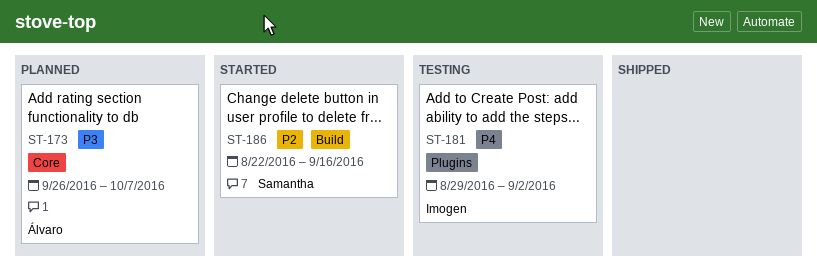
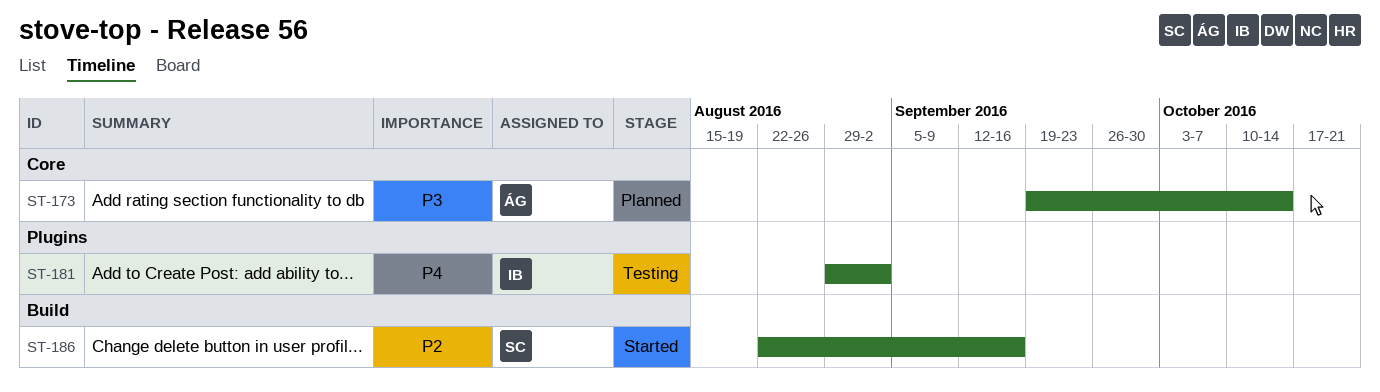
ST-173, start: Sep 26 -> Sep 19
ST-173, due: Oct 7 -> Oct 14

